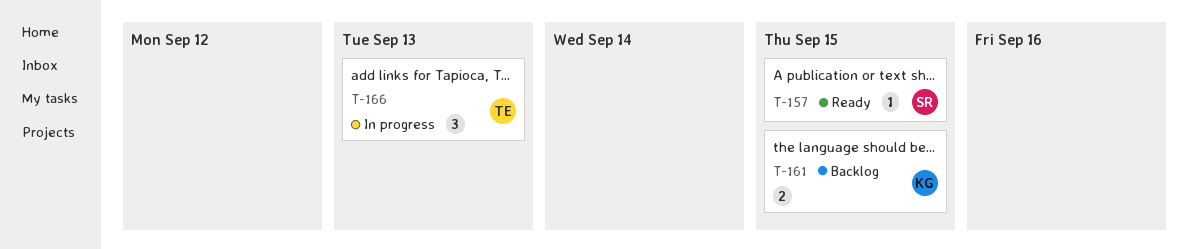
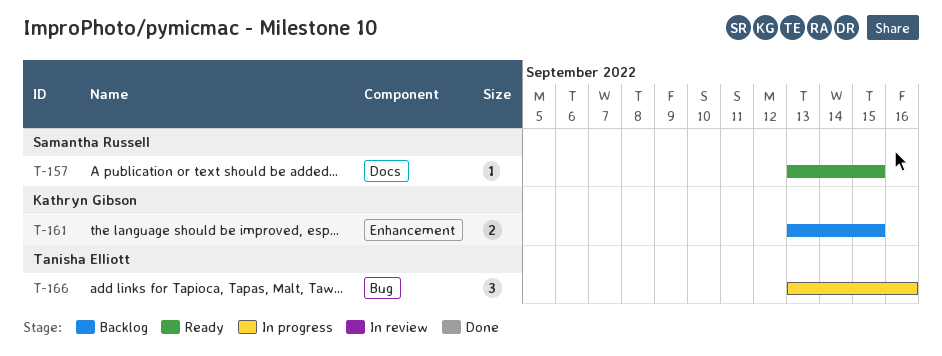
T-166, due: Sep 13 -> Sep 16

